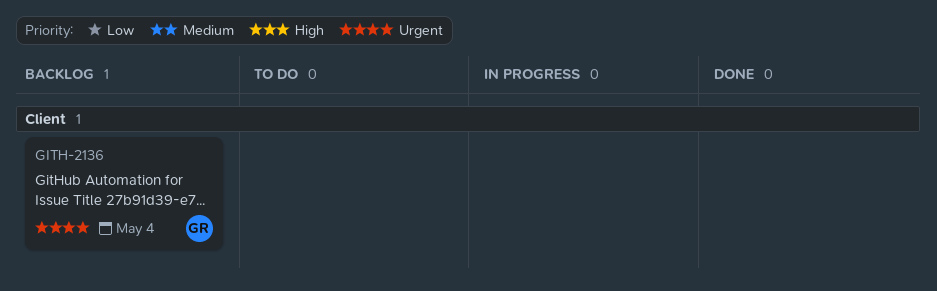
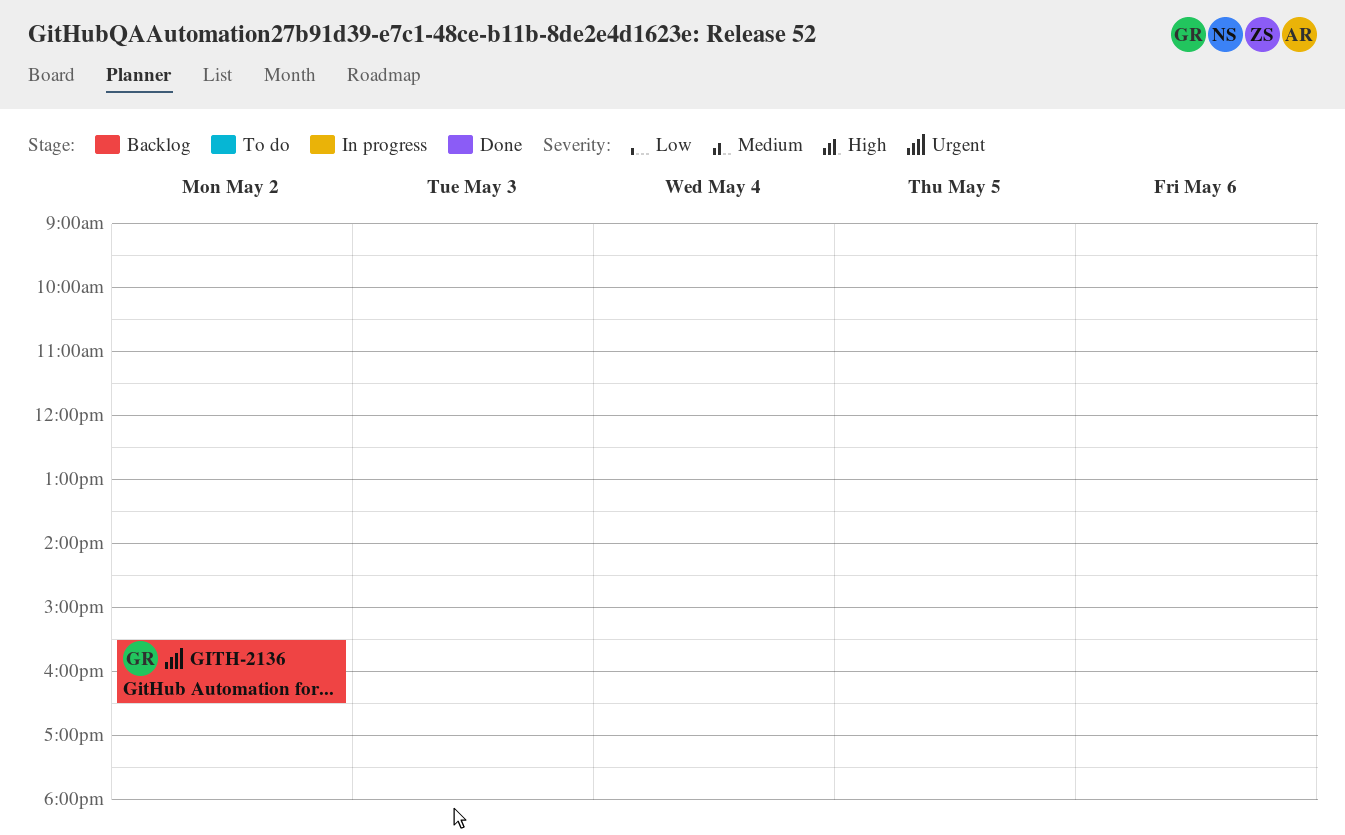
GITH-2136, day: May 4 -> May 2

